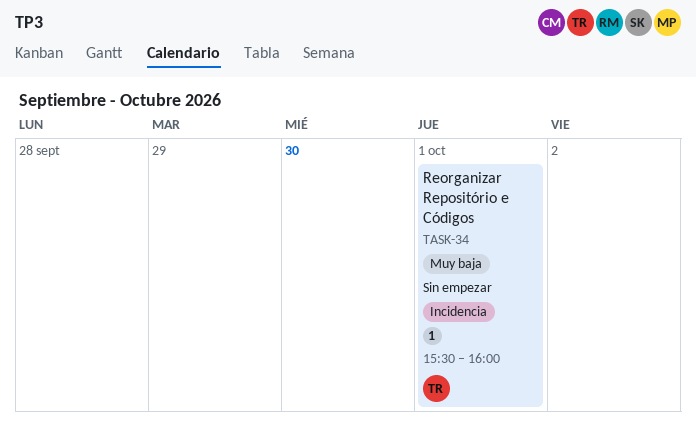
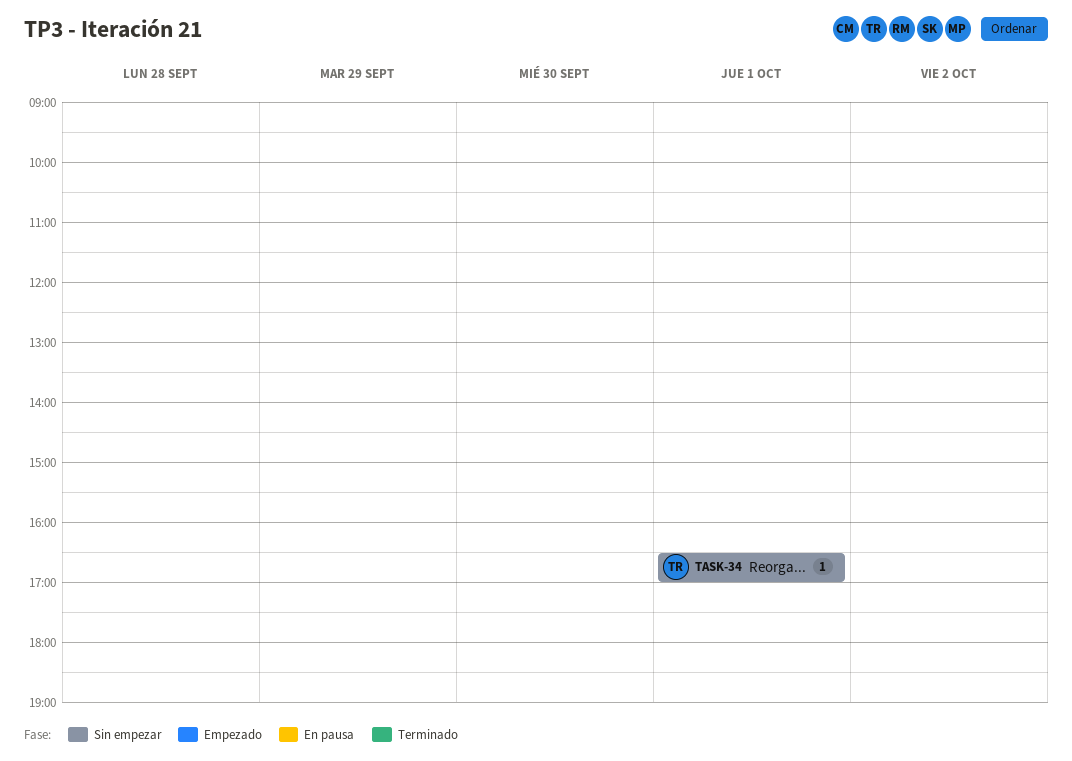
TASK-34, begins: 15:30 -> 16:30
TASK-34, ends: 16:00 -> 17:00

